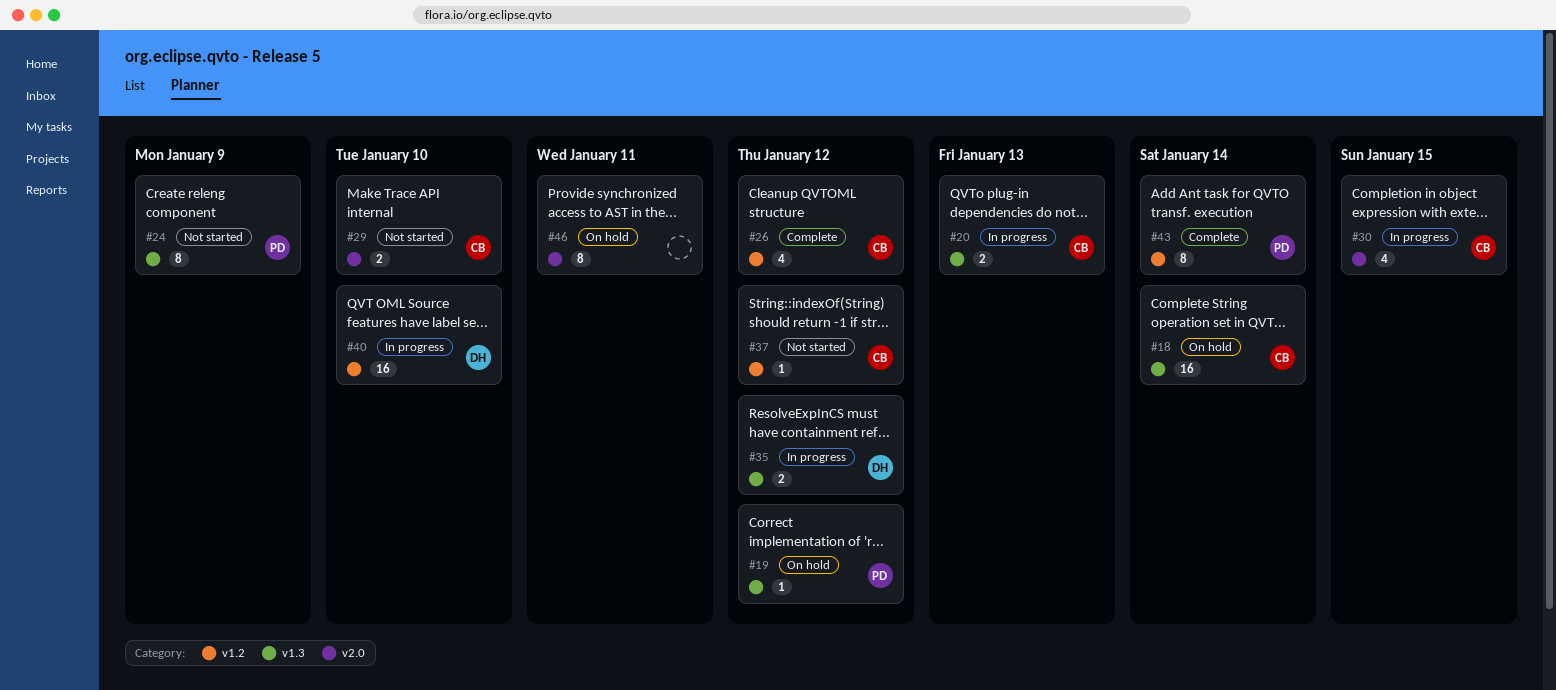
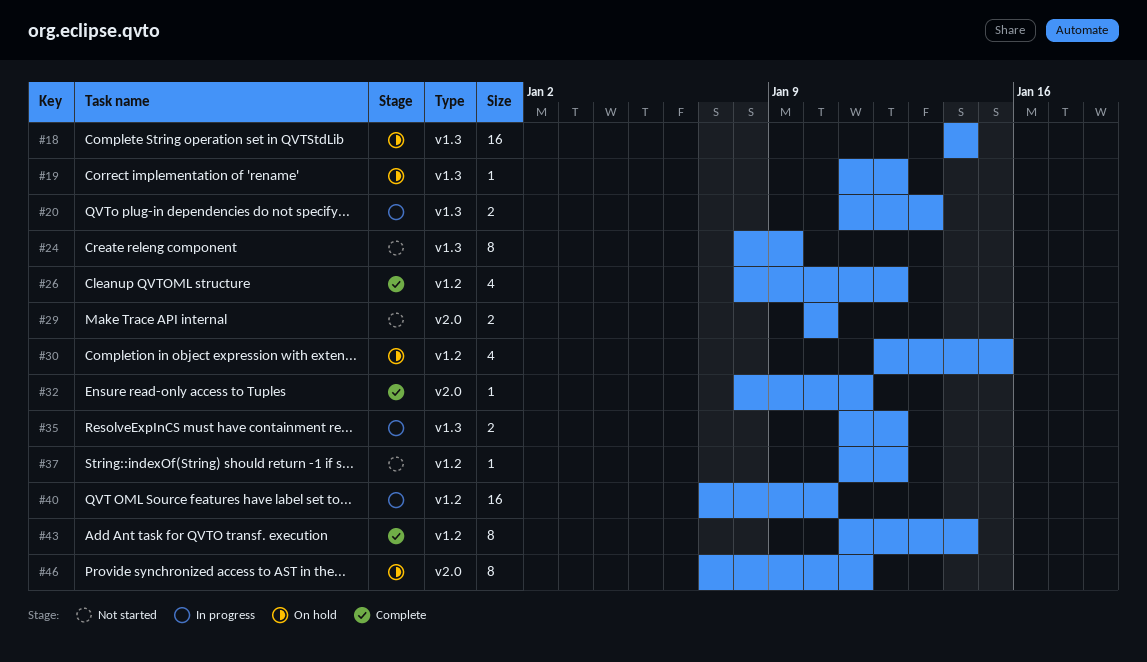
#30, status: In progress -> On hold
#30, label: v2.0 -> v1.2
#32: none -> present

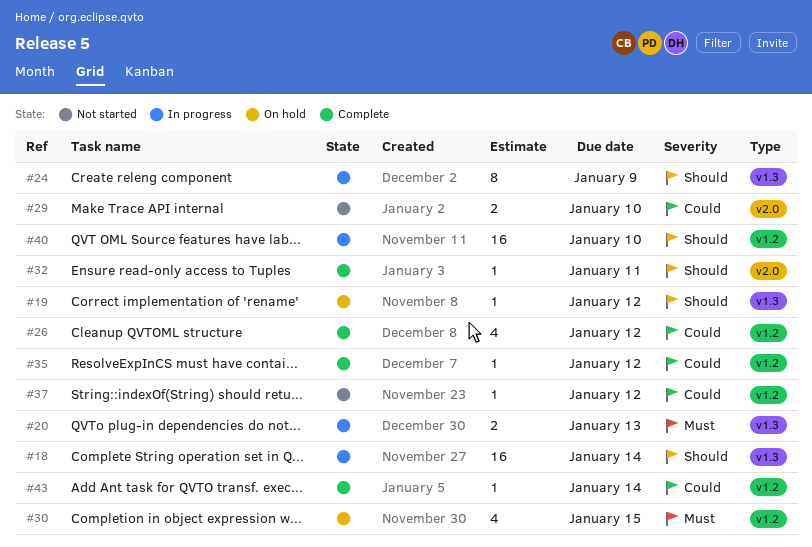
#18, status: On hold -> In progress
#24, status: Not started -> In progress
#35, status: In progress -> Complete
#35, label: v1.3 -> v1.2
#35, estimate: 2 -> 1
#43, estimate: 8 -> 1
#46: present -> none

